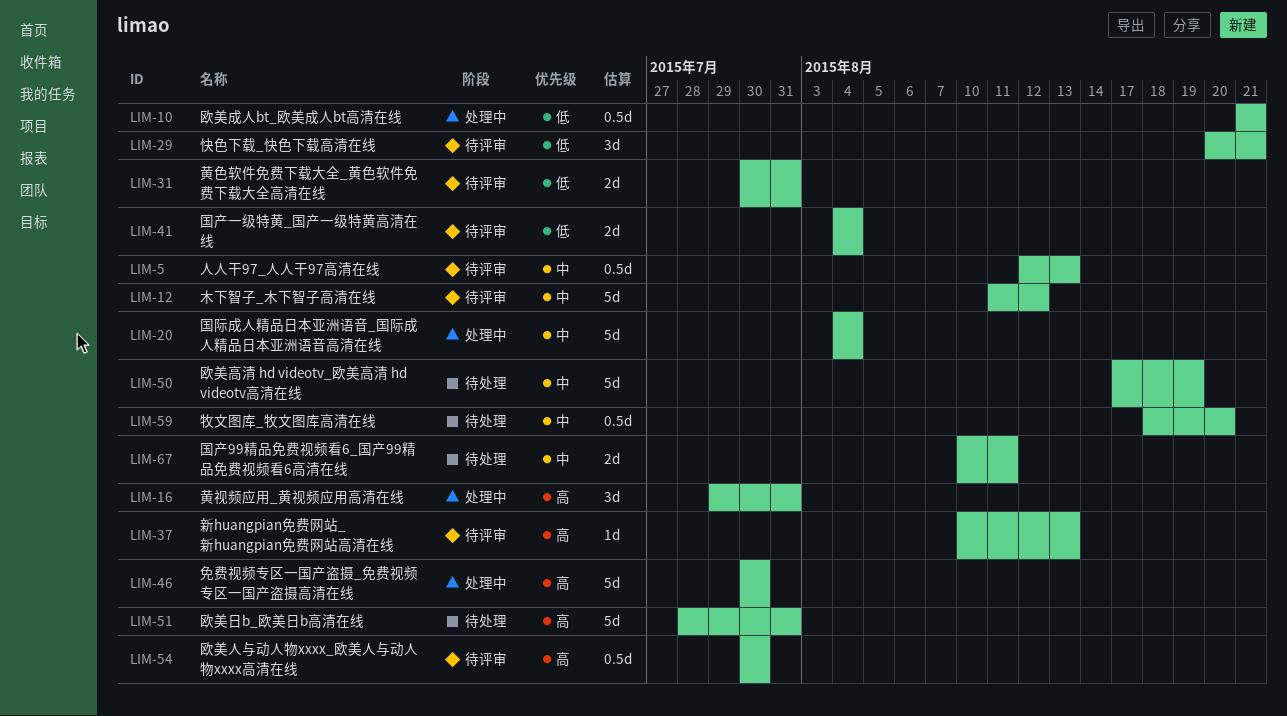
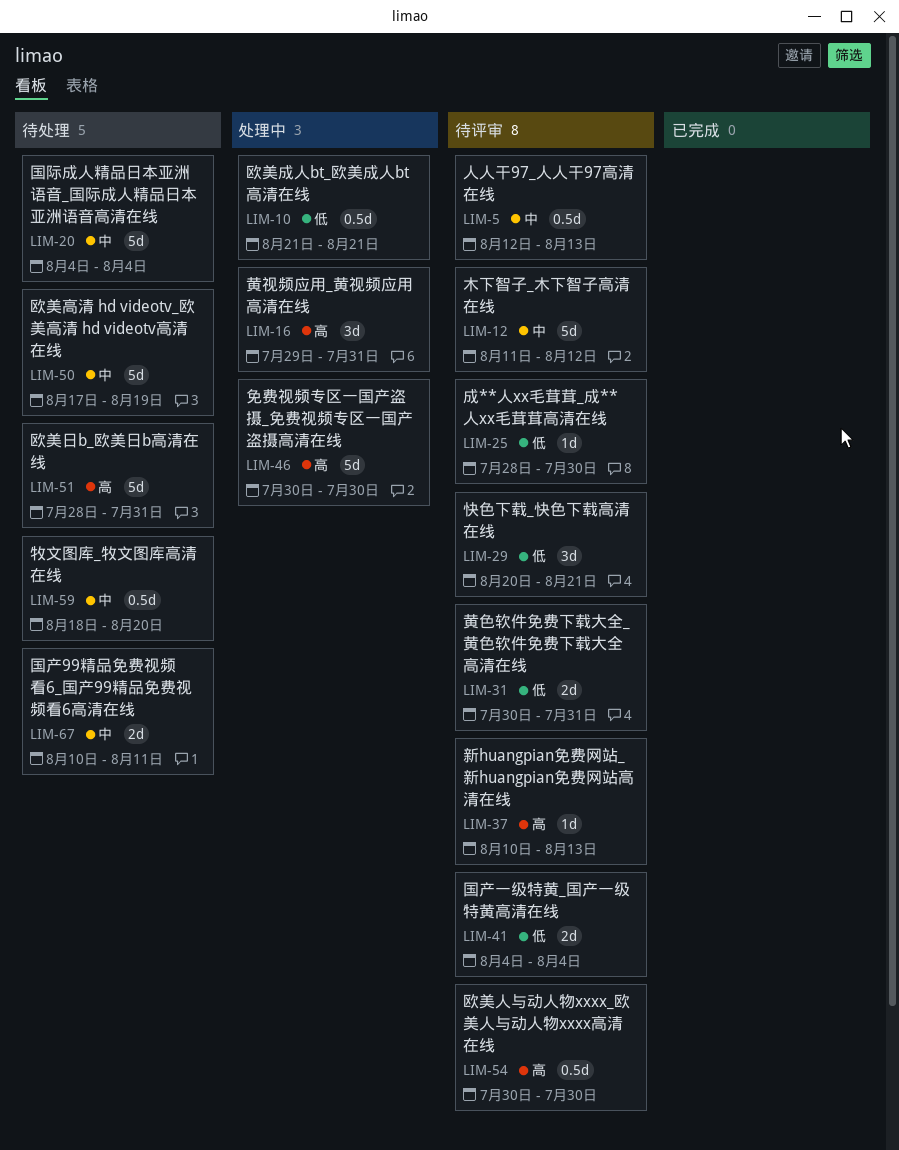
LIM-20, status: 处理中 -> 待处理
LIM-25: none -> present

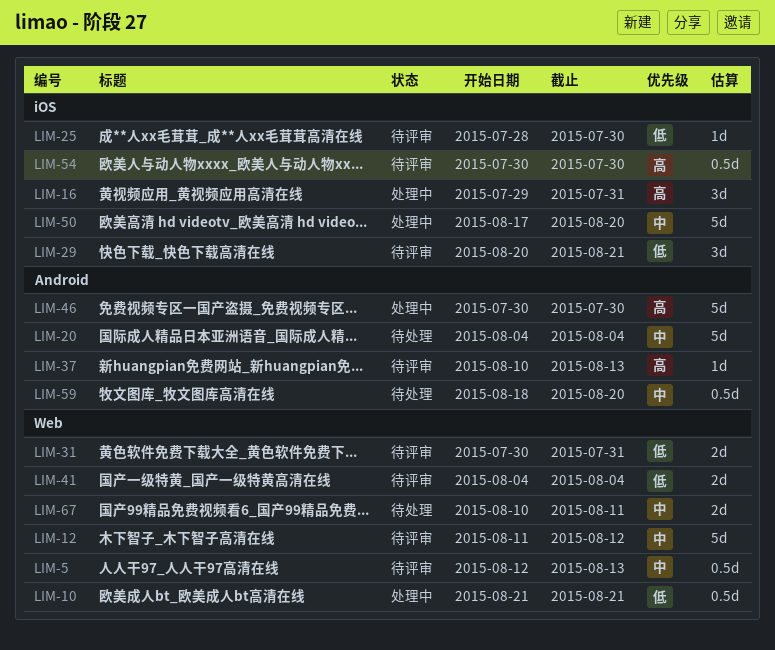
LIM-50, status: 待处理 -> 处理中
LIM-50, due: Aug 19 -> Aug 20
LIM-51: present -> none

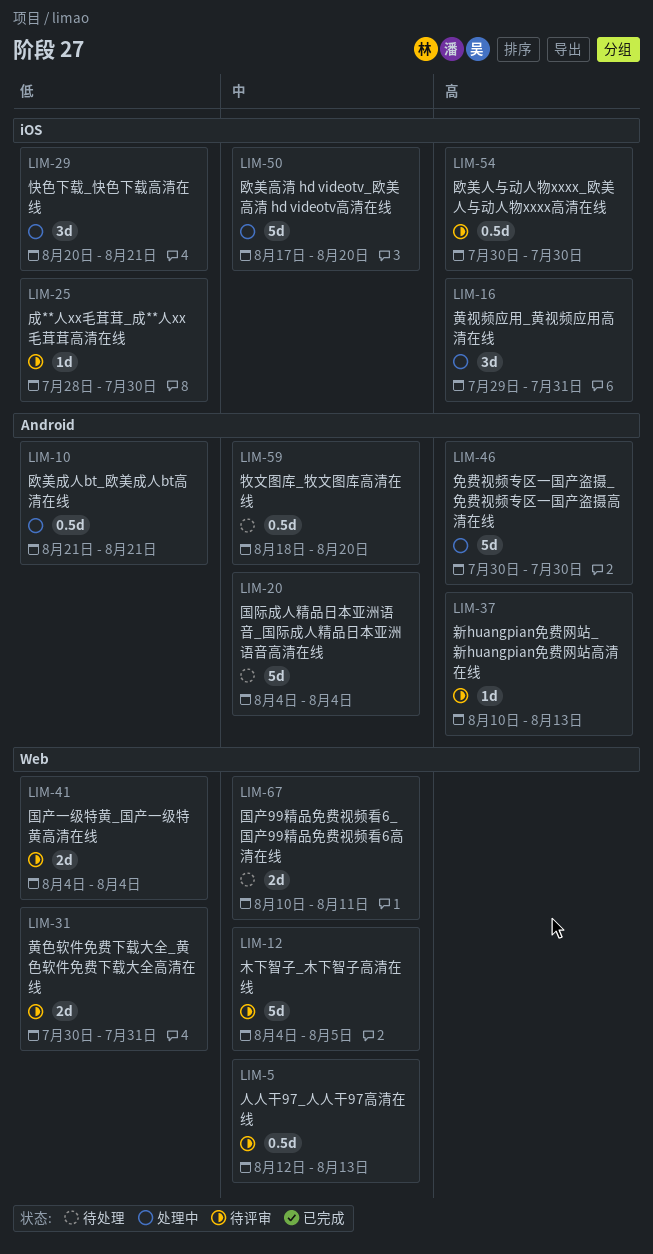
LIM-10, label: Web -> Android
LIM-12, start: Aug 11 -> Aug 4
LIM-12, due: Aug 12 -> Aug 5
LIM-29, status: 待评审 -> 处理中

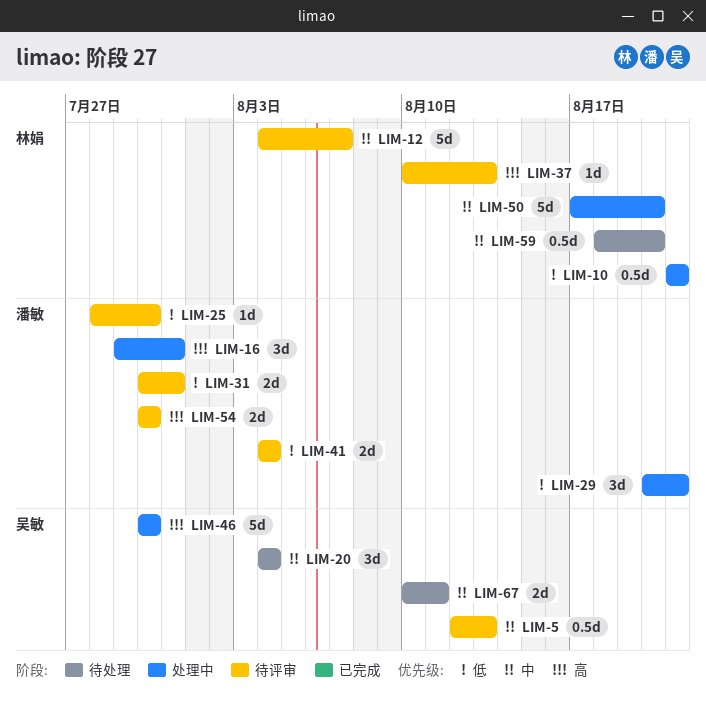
LIM-12, due: Aug 5 -> Aug 7
LIM-20, estimate: 5d -> 3d
LIM-54, estimate: 0.5d -> 2d

